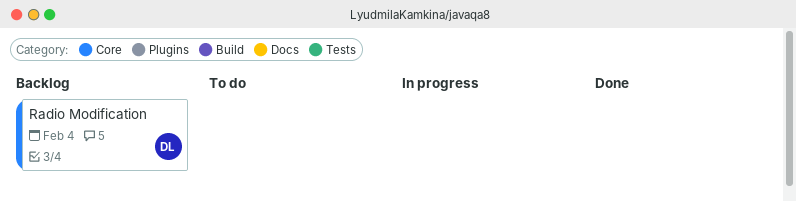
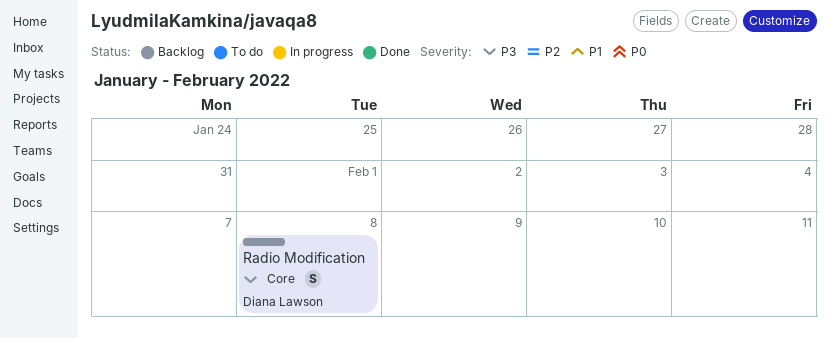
Radio Modification, due: Feb 4 -> Feb 8

